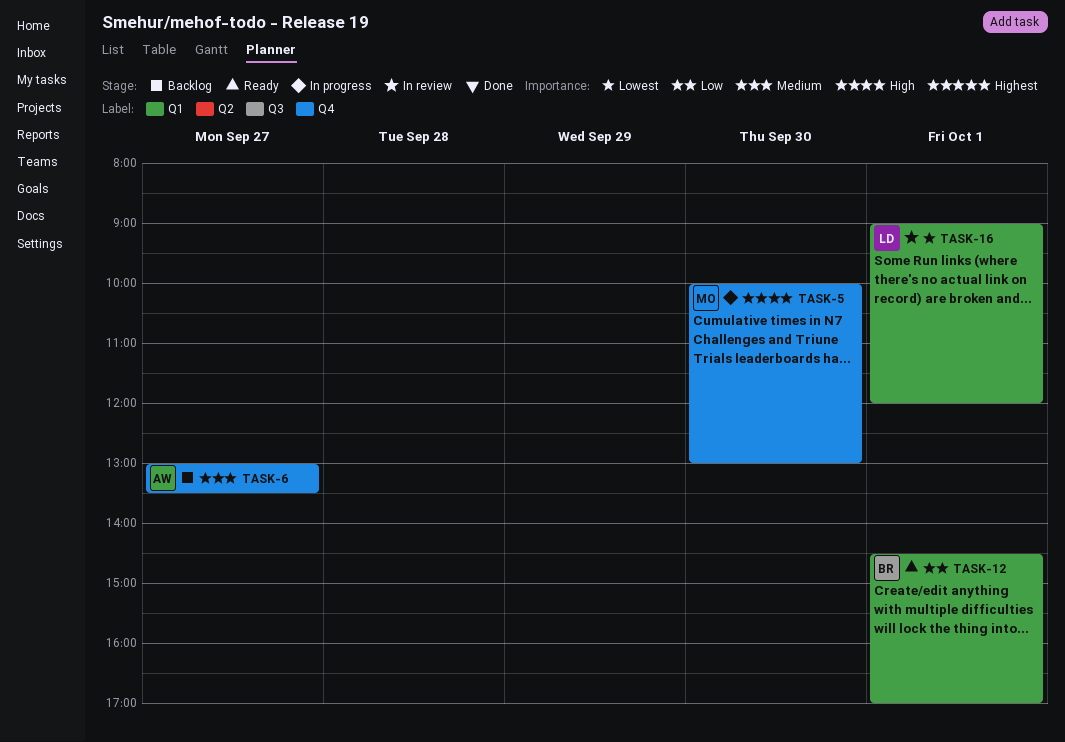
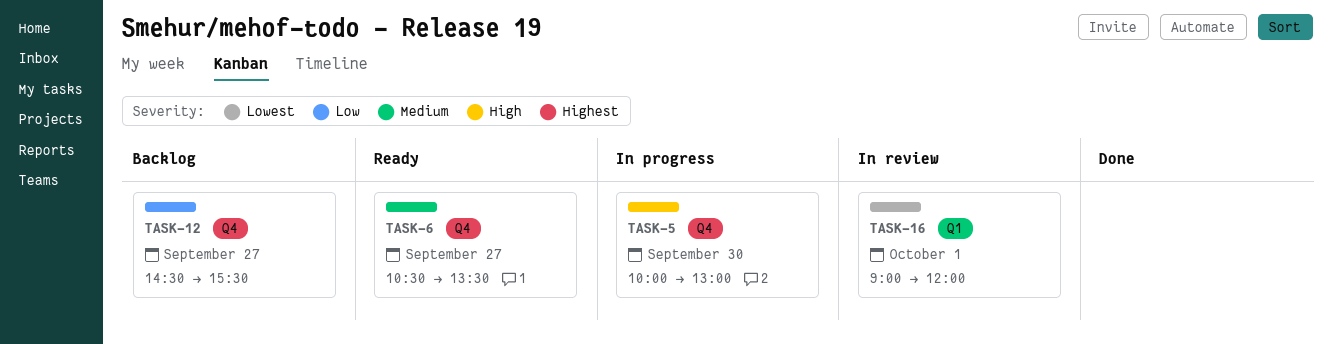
TASK-6, status: Backlog -> Ready
TASK-6, begins: 13:00 -> 10:30
TASK-12, status: Ready -> Backlog
TASK-12, label: Q1 -> Q4
TASK-12, day: Oct 1 -> Sep 27
TASK-12, ends: 17:00 -> 15:30

